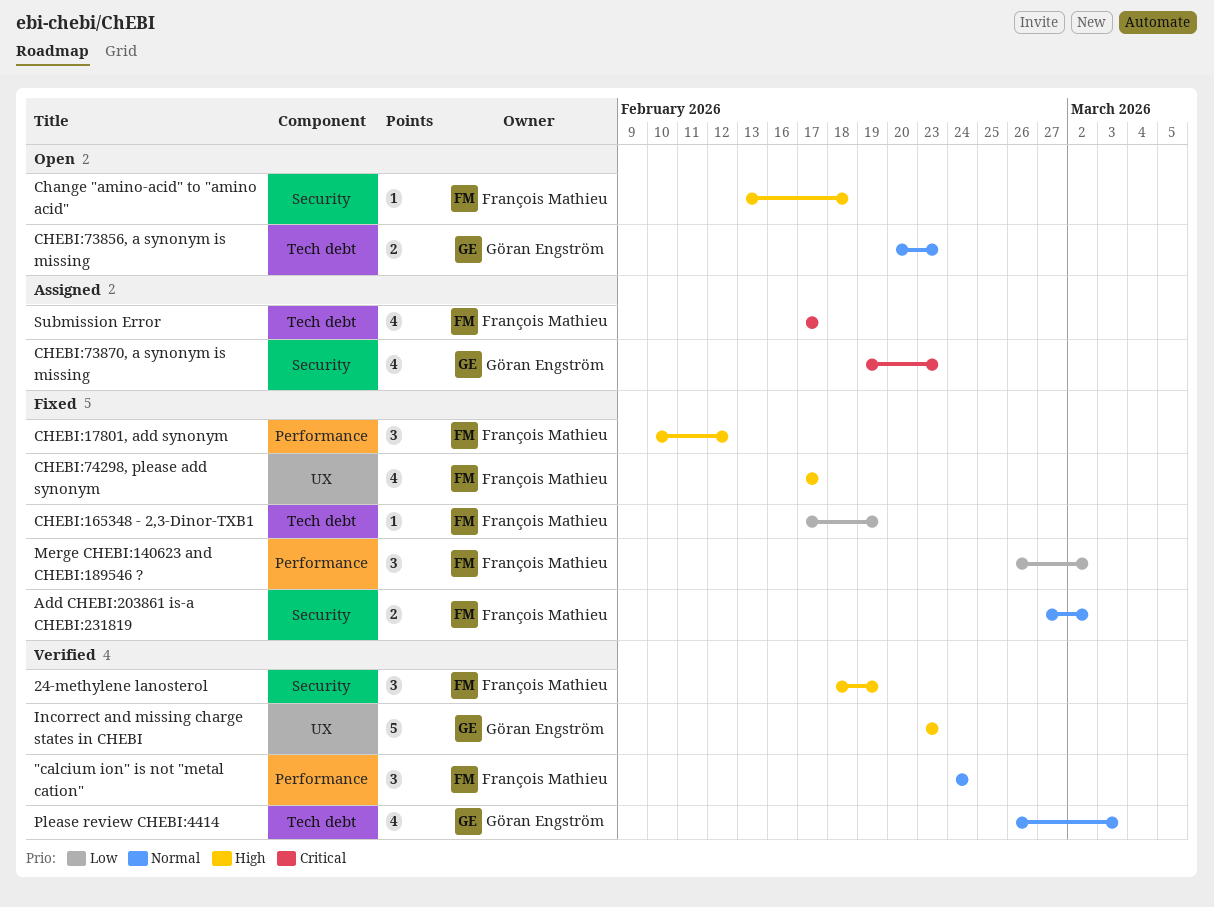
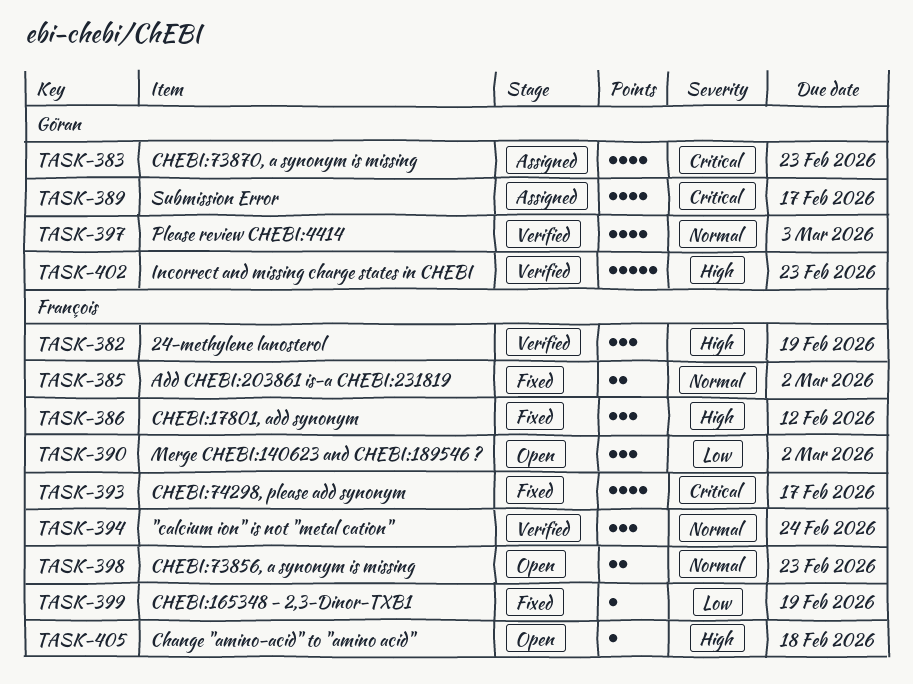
CHEBI:73856, a synonym is missing, owner: Göran Engström -> François Mathieu
CHEBI:74298, please add synonym, priority: High -> Critical
Merge CHEBI:140623 and CHEBI:189546 ?, status: Fixed -> Open
Submission Error, owner: François Mathieu -> Göran Engström

